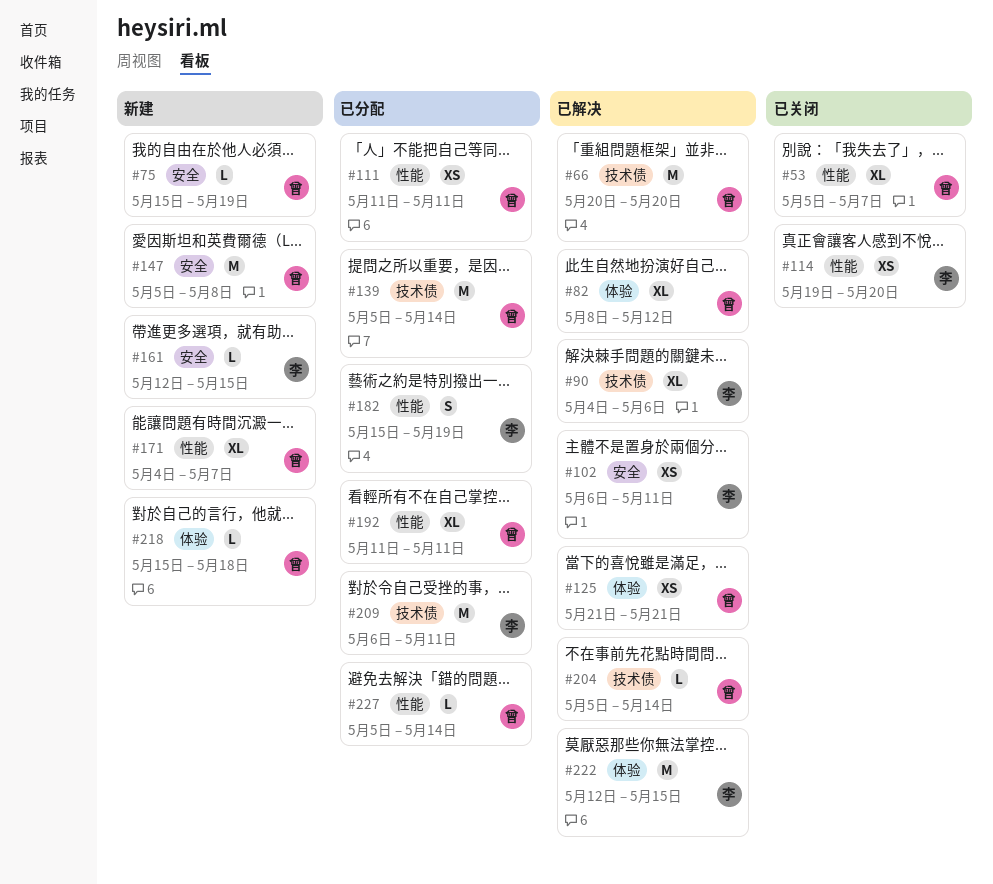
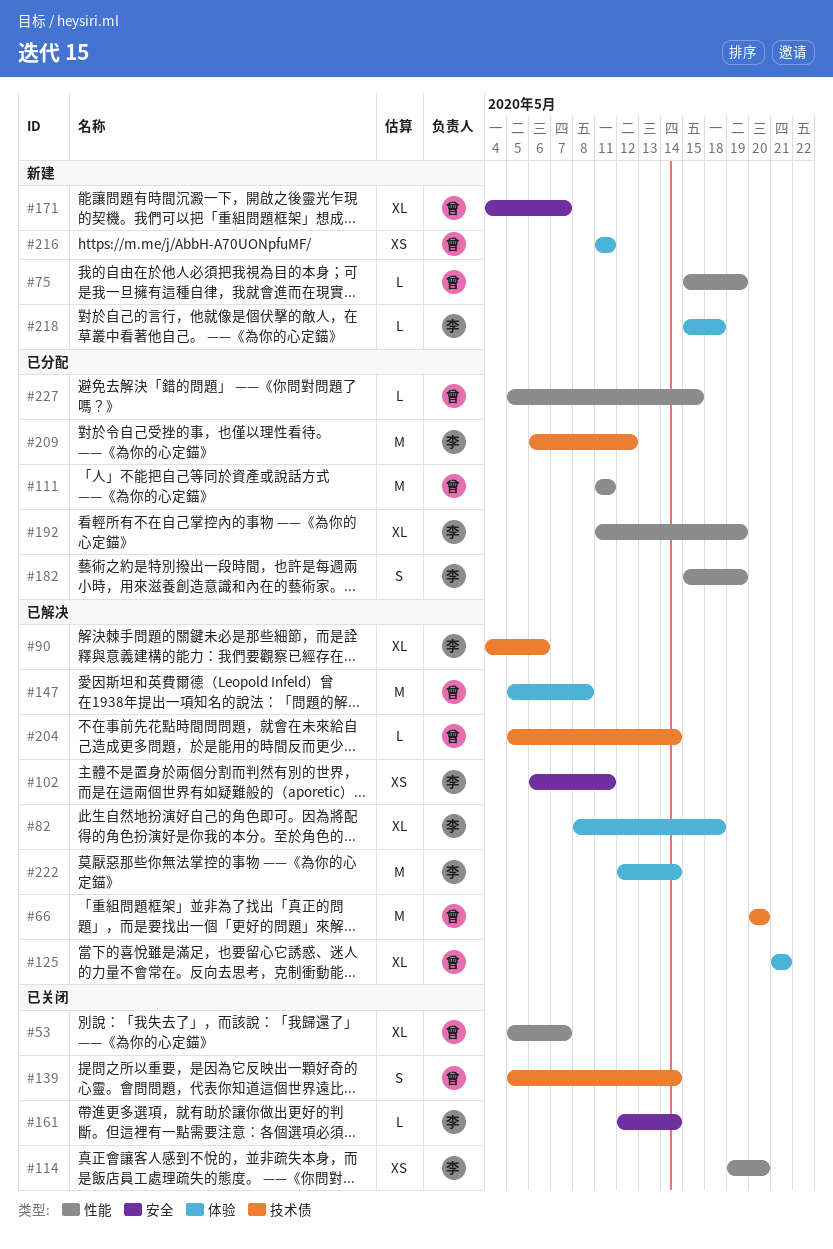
#75, label: 安全 -> 性能
#82, owner: 曾 -> 李
#82, due: May 12 -> May 18
#111, estimate: XS -> M
#125, estimate: XS -> XL
#139, status: 已分配 -> 已关闭
#139, estimate: M -> S
#147, status: 新建 -> 已解决
#147, label: 安全 -> 体验
#161, status: 新建 -> 已关闭
#161, due: May 15 -> May 14
#171, label: 性能 -> 安全
#192, owner: 曾 -> 李
#192, due: May 11 -> May 19
#209, due: May 11 -> May 12
#216: none -> present
#218, owner: 曾 -> 李
#222, due: May 15 -> May 14
#227, due: May 14 -> May 15

